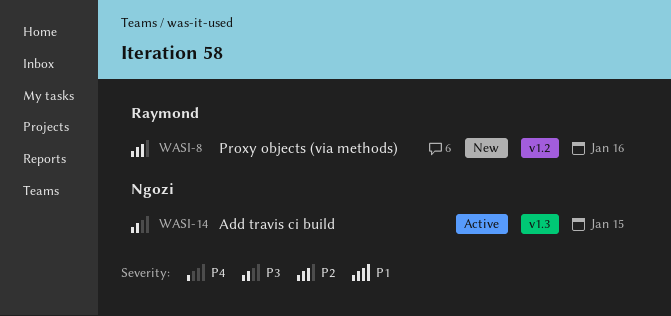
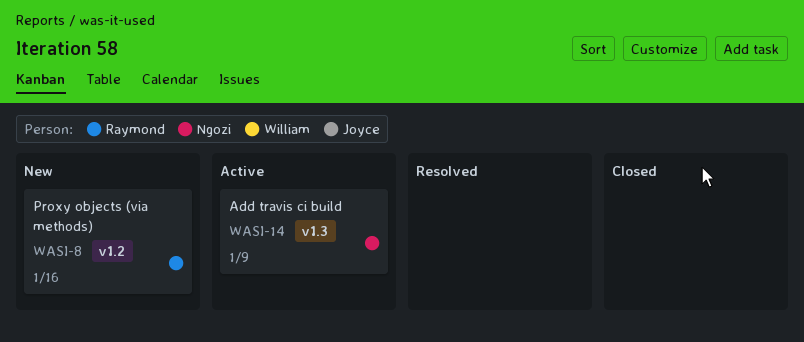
WASI-14, due: Jan 15 -> Jan 9

